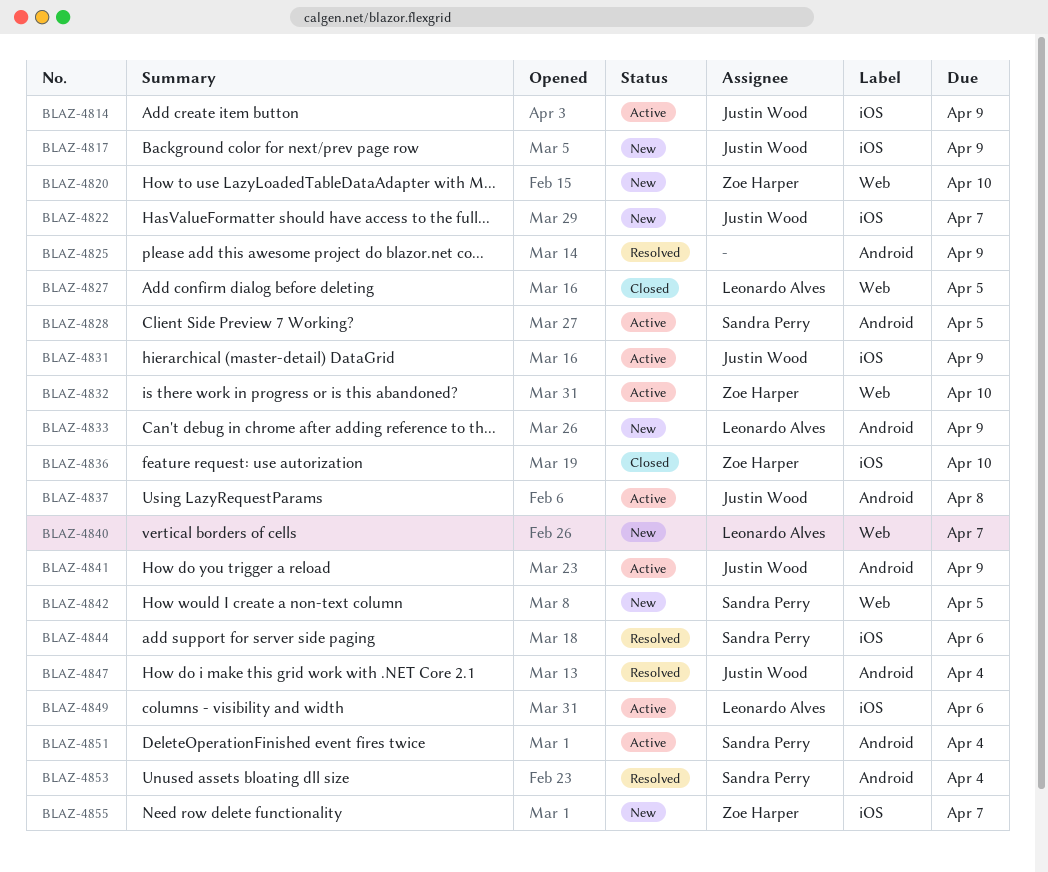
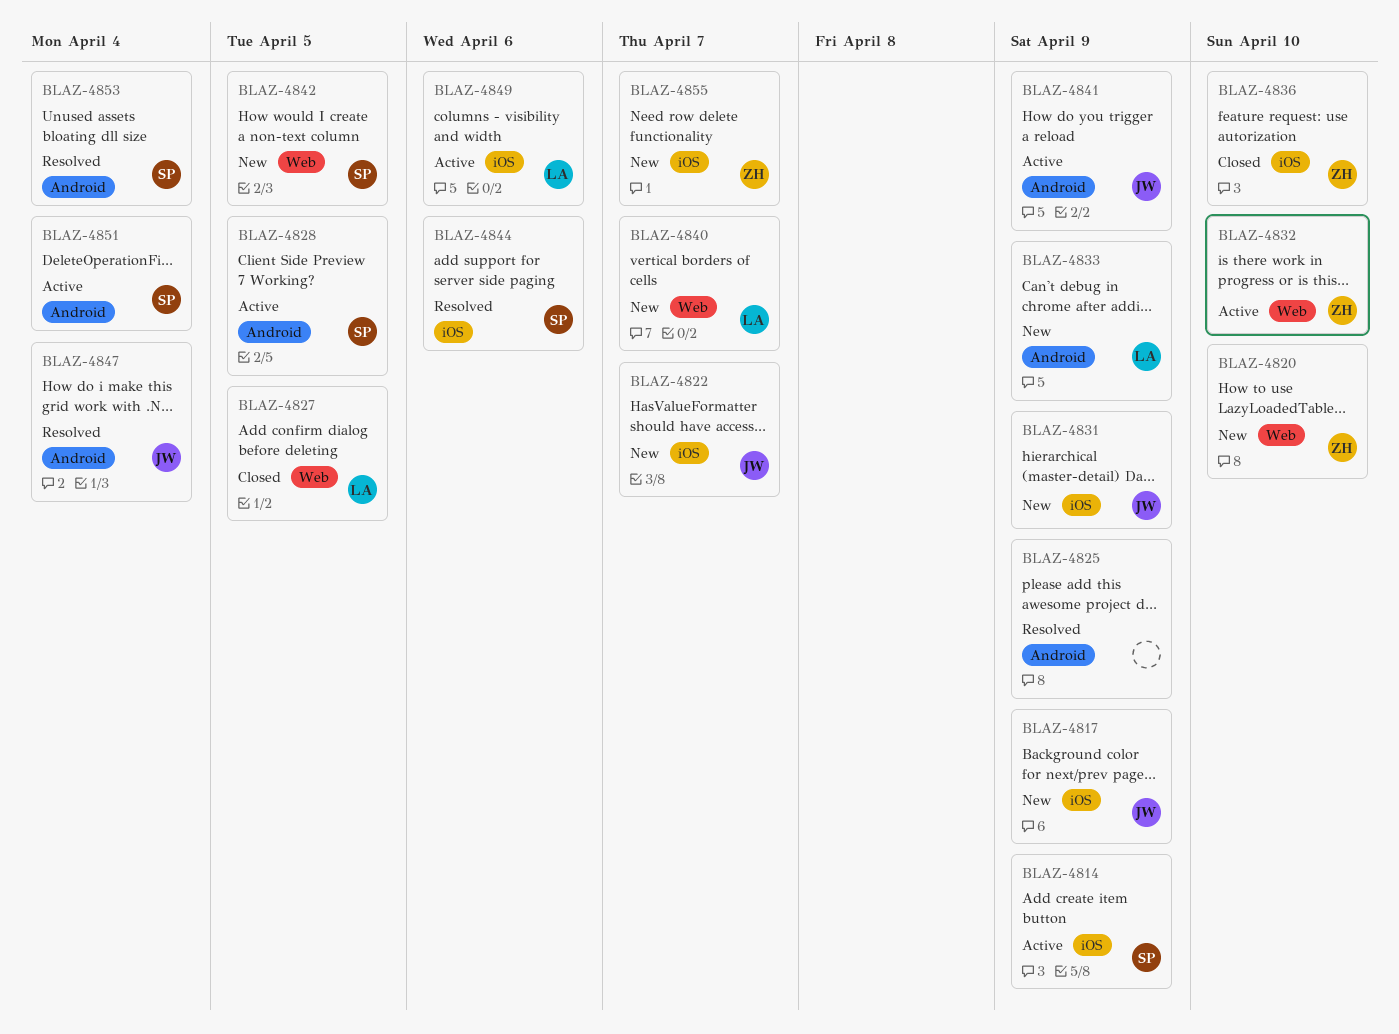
BLAZ-4814, owner: Justin Wood -> Sandra Perry
BLAZ-4831, status: Active -> New
BLAZ-4837: present -> none

